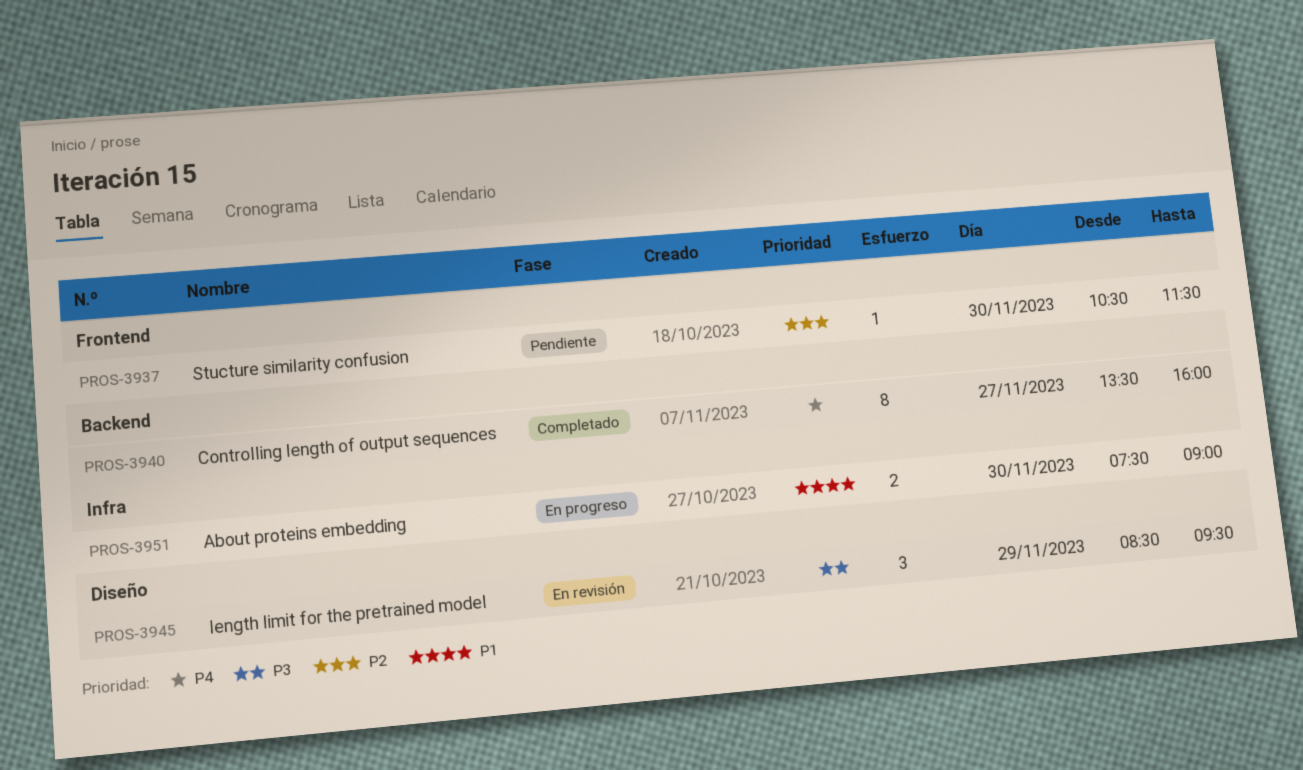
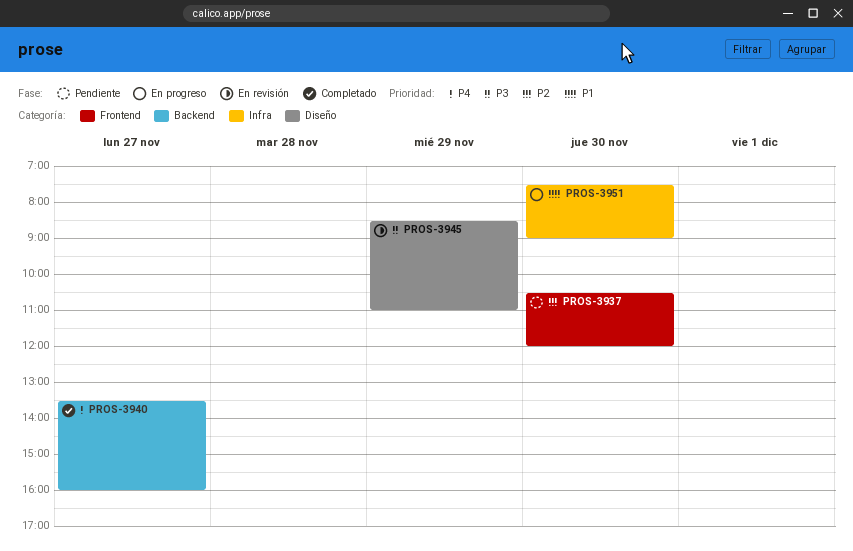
PROS-3937, ends: 11:30 -> 12:00
PROS-3945, ends: 09:30 -> 11:00

